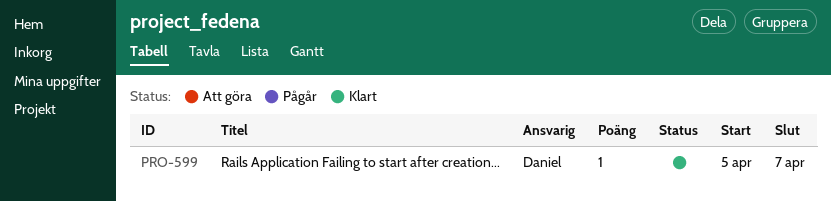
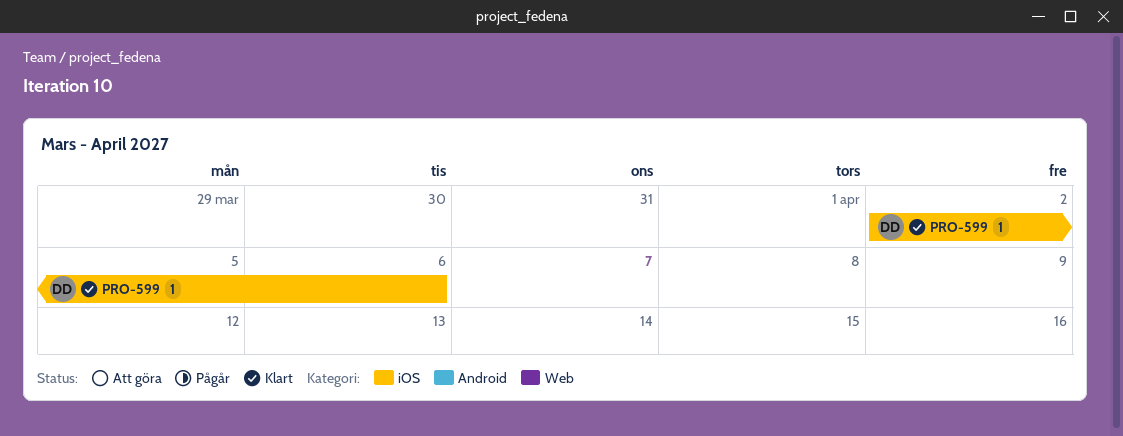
PRO-599, start: Apr 5 -> Apr 2
PRO-599, due: Apr 7 -> Apr 6

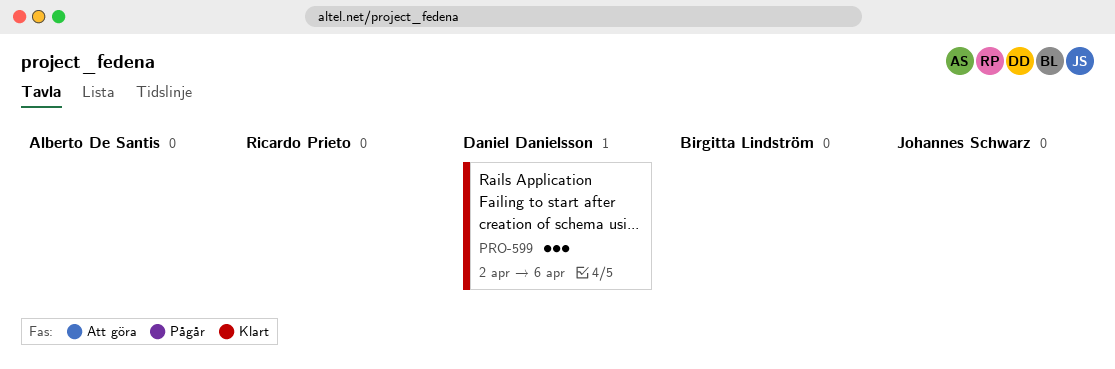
PRO-599, estimate: 1 -> 3

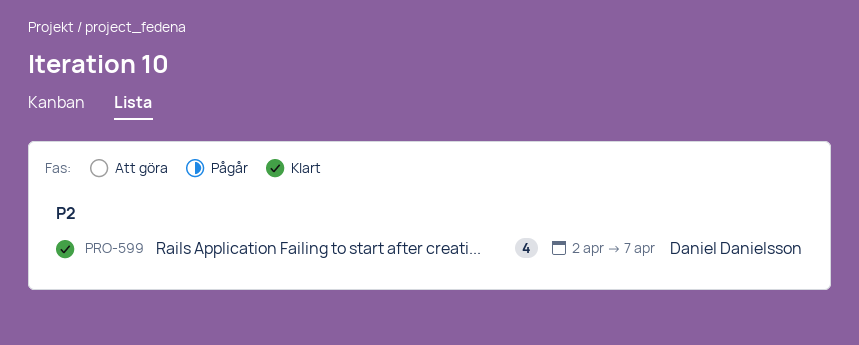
PRO-599, estimate: 3 -> 4
PRO-599, due: Apr 6 -> Apr 7

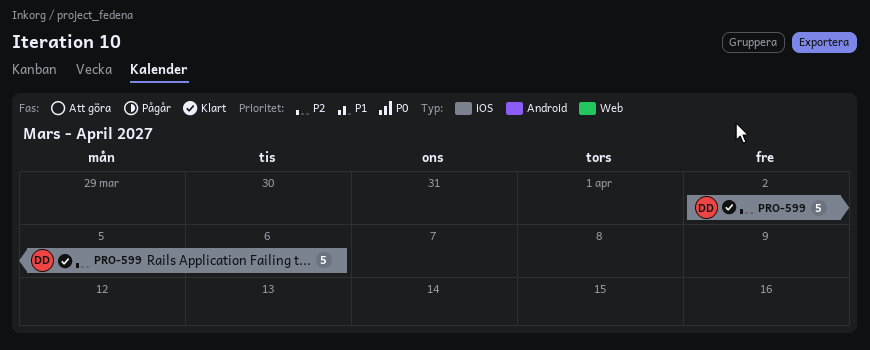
PRO-599, estimate: 4 -> 5
PRO-599, due: Apr 7 -> Apr 6

